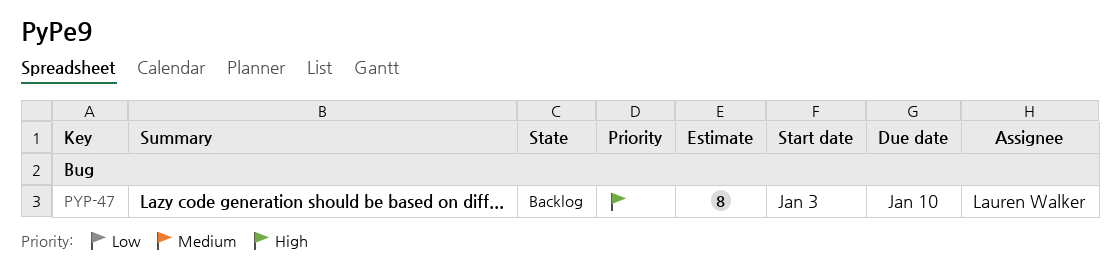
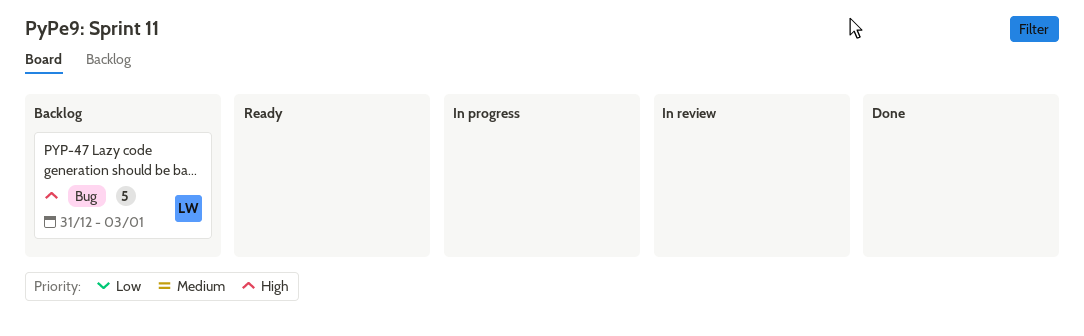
PYP-47, estimate: 8 -> 5
PYP-47, start: Jan 3 -> Dec 31
PYP-47, due: Jan 10 -> Jan 3

